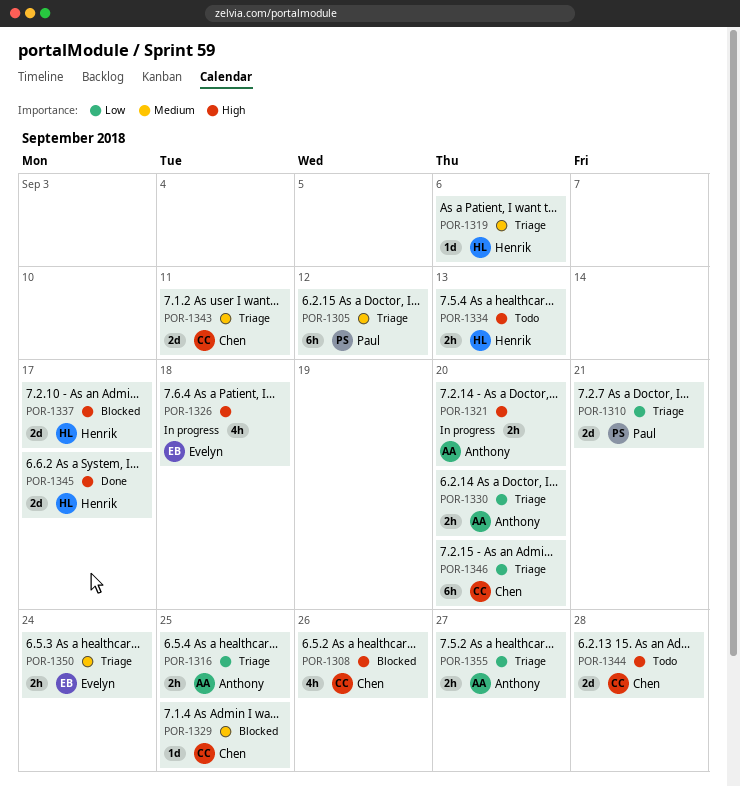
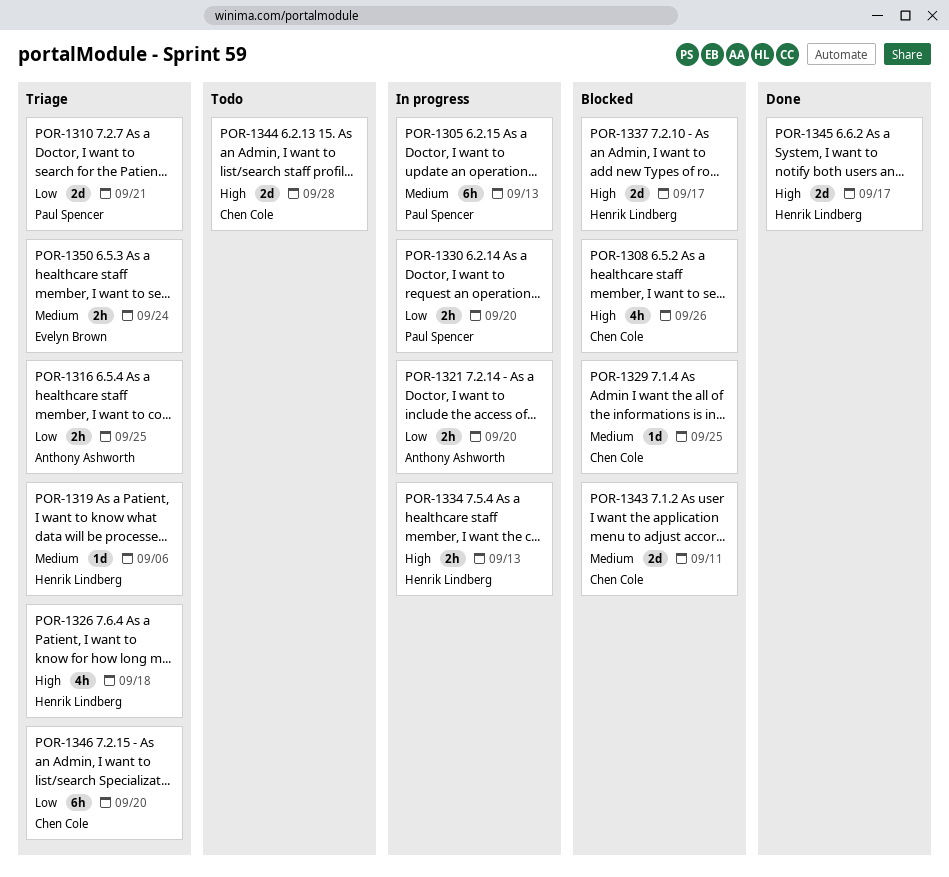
POR-1305, status: Triage -> In progress
POR-1305, due: Sep 12 -> Sep 13
POR-1321, priority: High -> Low
POR-1326, status: In progress -> Triage
POR-1326, owner: Evelyn Brown -> Henrik Lindberg
POR-1330, status: Triage -> In progress
POR-1330, owner: Anthony Ashworth -> Paul Spencer
POR-1334, status: Todo -> In progress
POR-1343, status: Triage -> Blocked
POR-1355: present -> none

